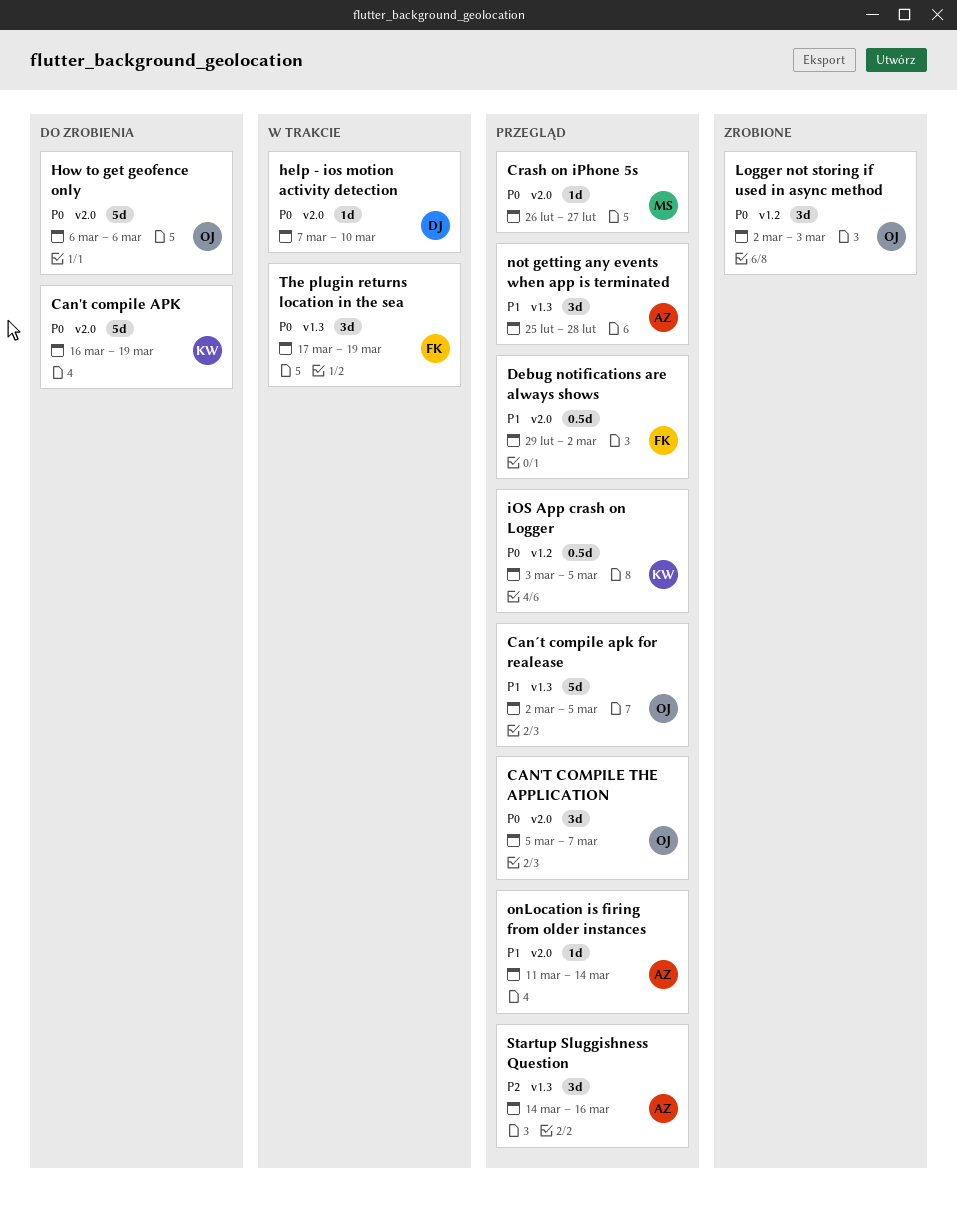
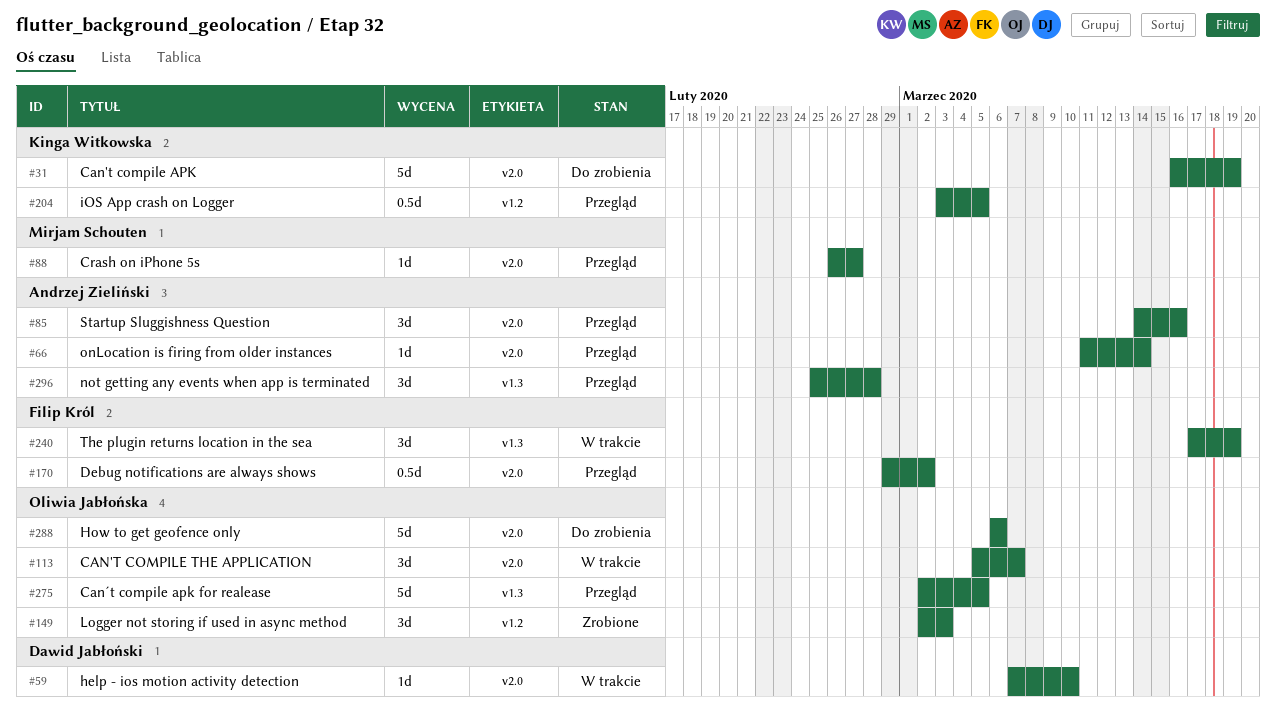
CAN'T COMPILE THE APPLICATION, status: Przegląd -> W trakcie
Startup Sluggishness Question, label: v1.3 -> v2.0

